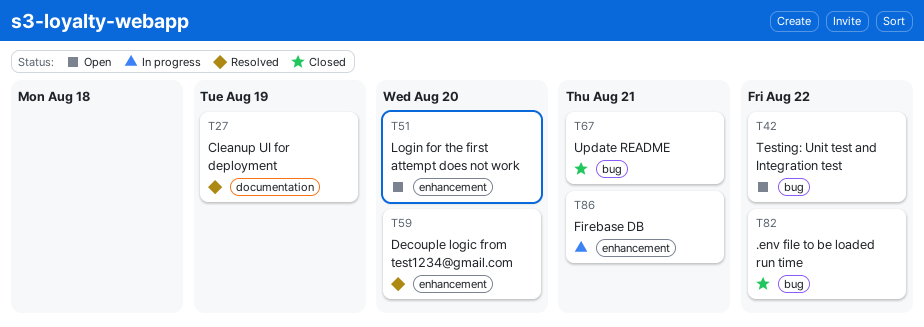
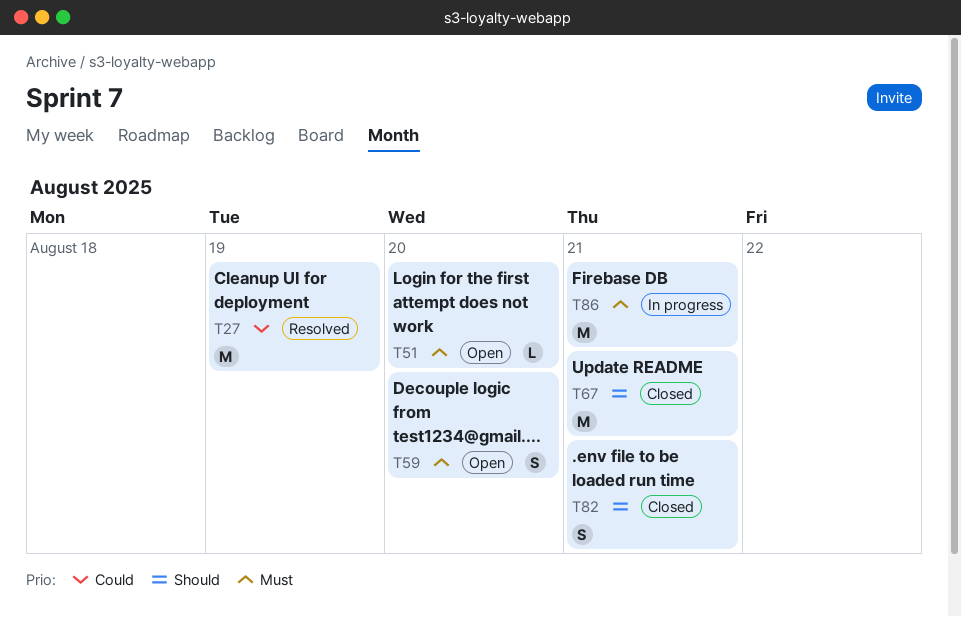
T42: present -> none
T59, status: Resolved -> Open
T82, due: Aug 22 -> Aug 21

